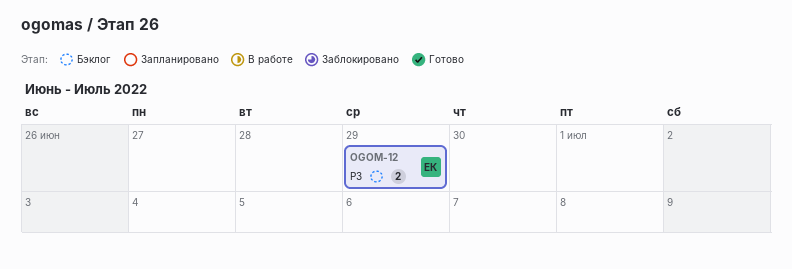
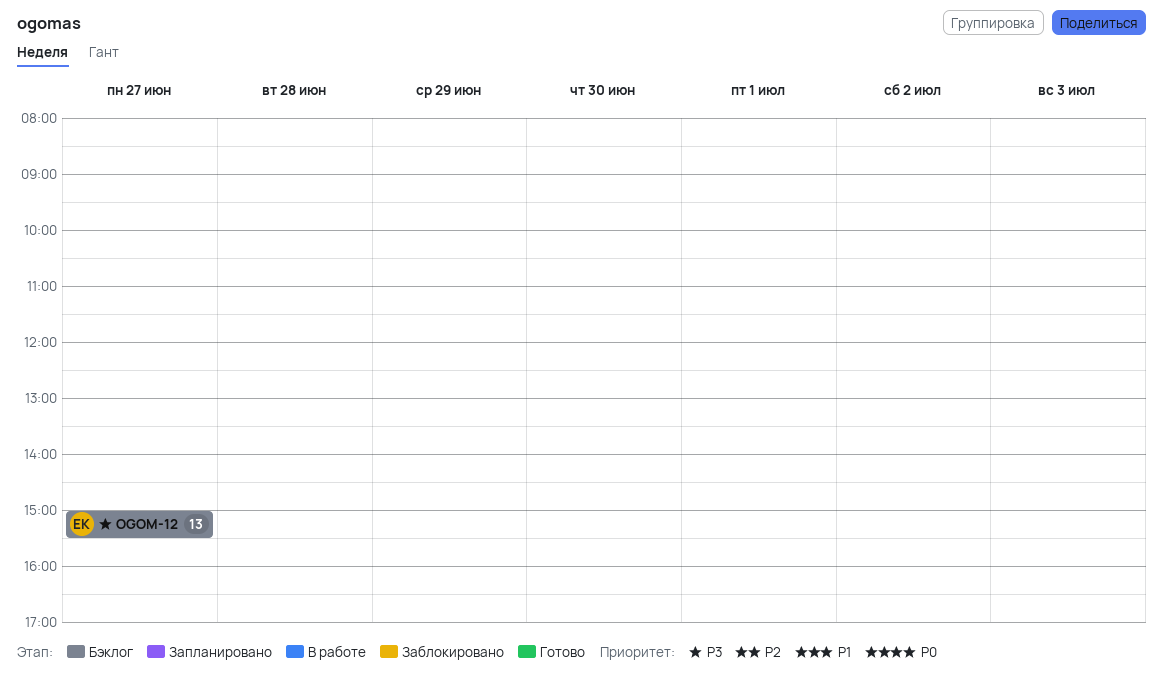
OGOM-12, estimate: 2 -> 13
OGOM-12, day: Jun 29 -> Jun 27

